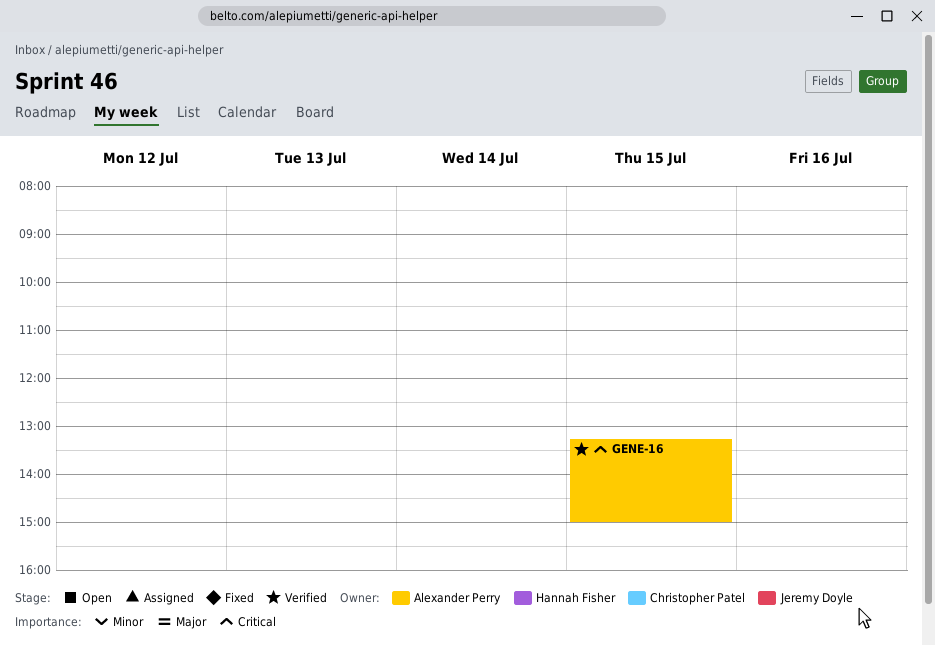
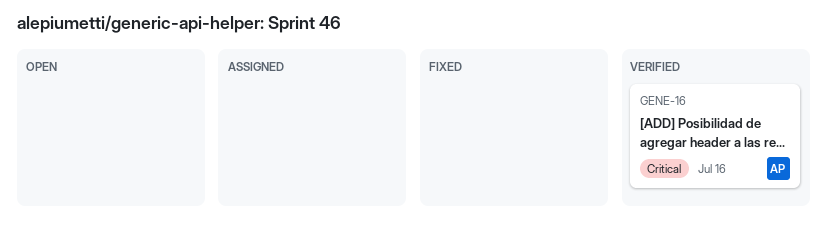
GENE-16, day: Jul 15 -> Jul 16

